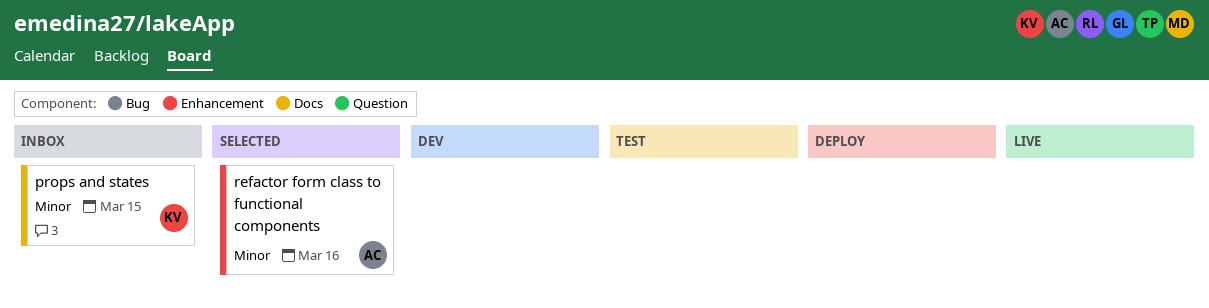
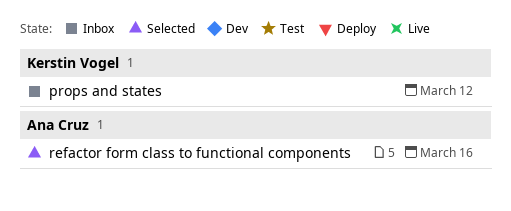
props and states, due: Mar 15 -> Mar 12

